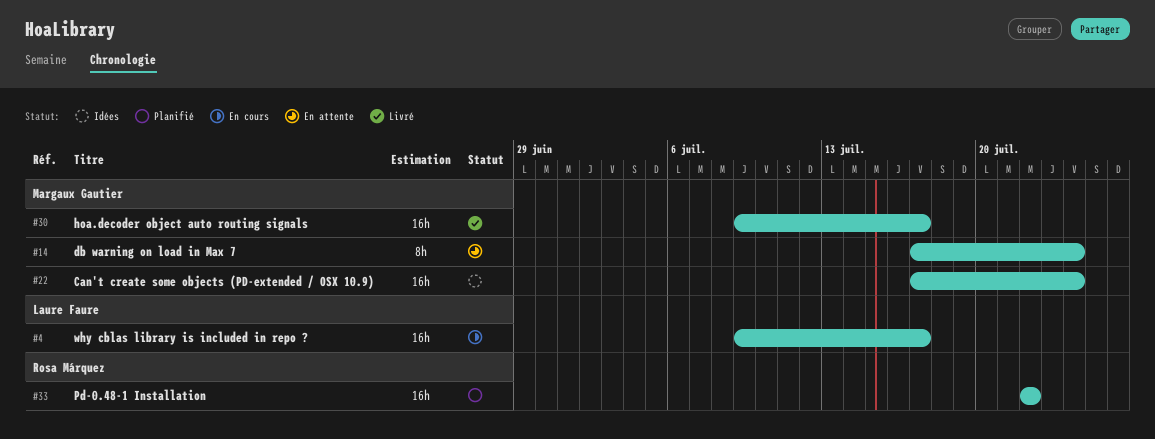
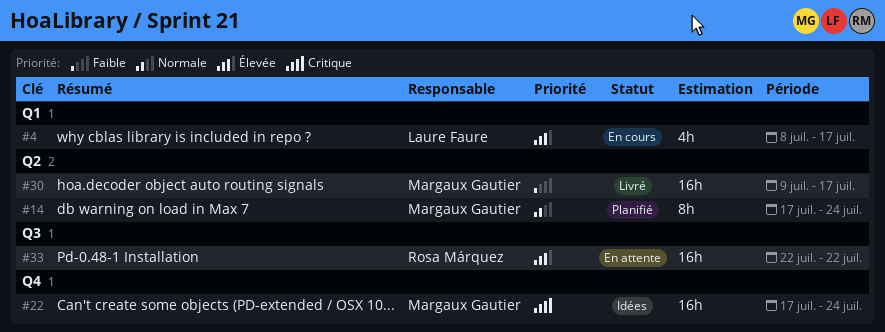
#4, estimate: 16h -> 4h
#4, start: Jul 9 -> Jul 8
#14, status: En attente -> Planifié
#33, status: Planifié -> En attente

